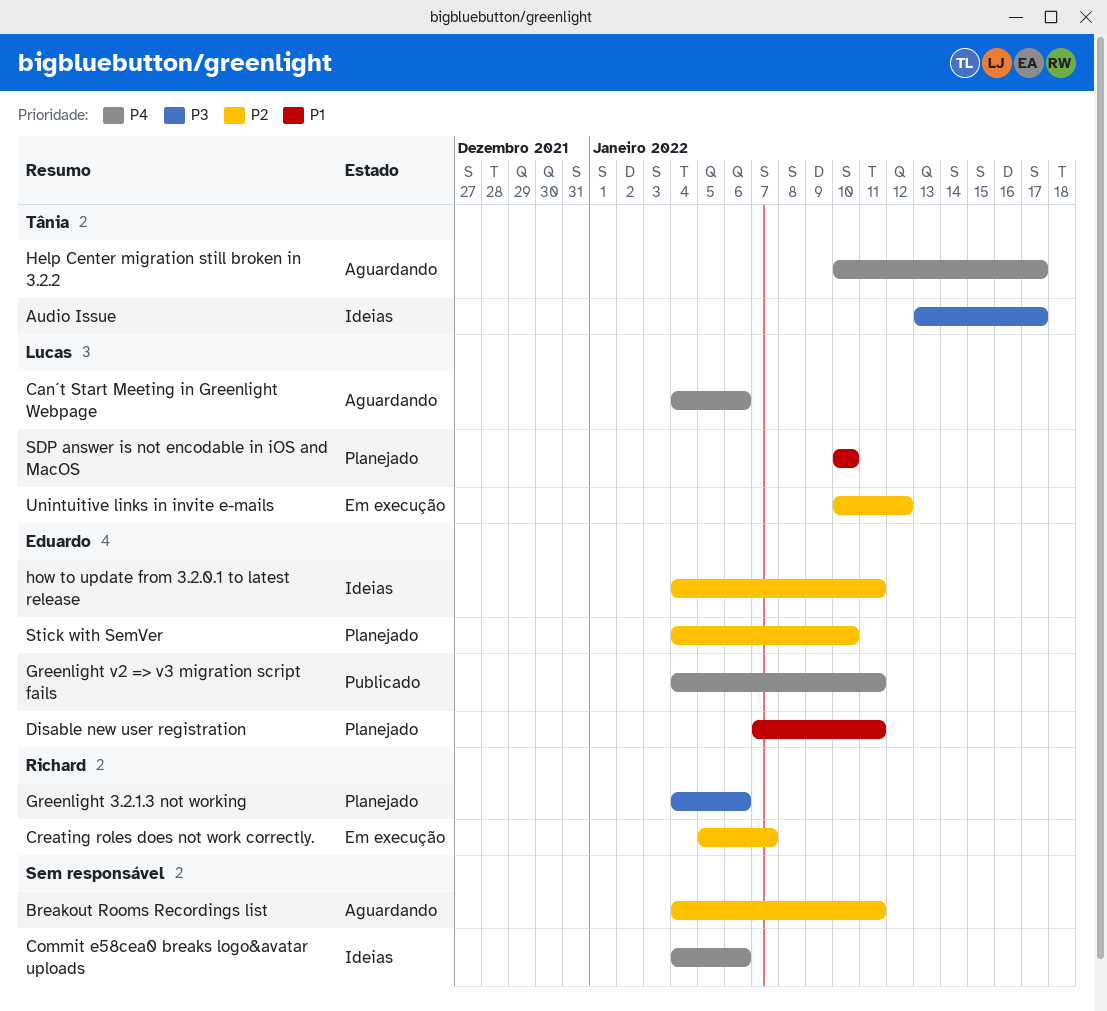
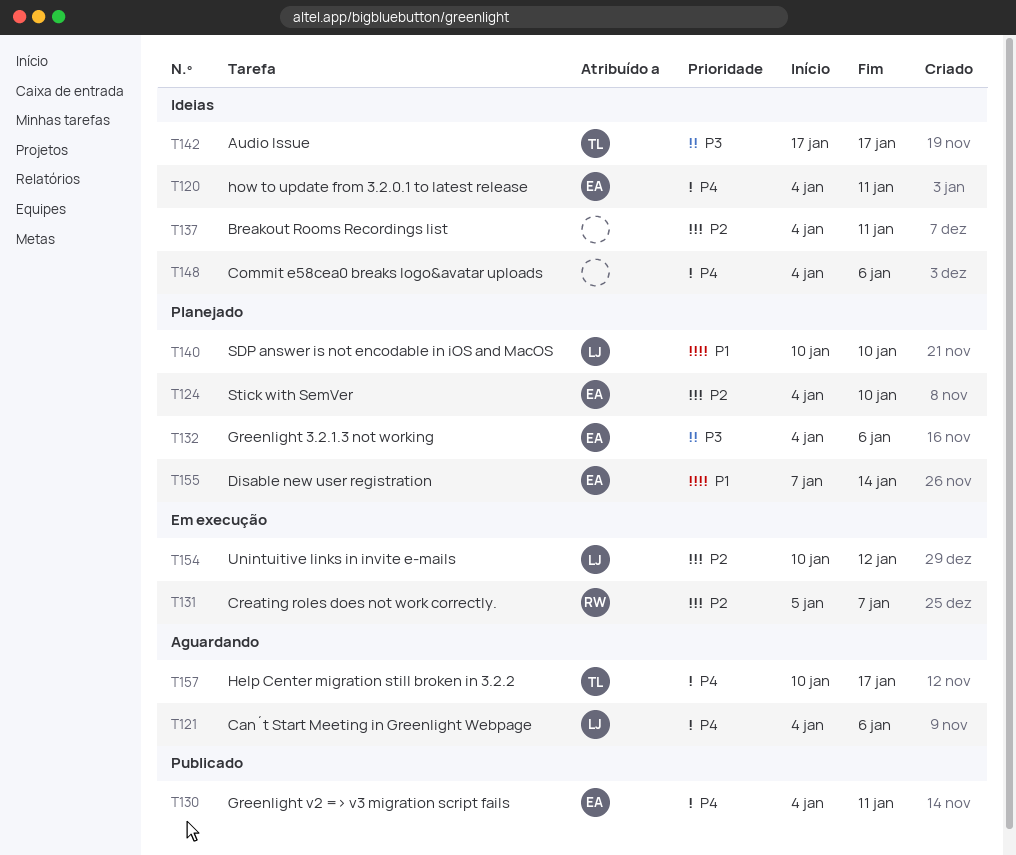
Audio Issue, start: Jan 13 -> Jan 17
Breakout Rooms Recordings list, status: Aguardando -> Ideias
Disable new user registration, due: Jan 11 -> Jan 14
Greenlight 3.2.1.3 not working, owner: Richard -> Eduardo
how to update from 3.2.0.1 to latest release, priority: P2 -> P4

